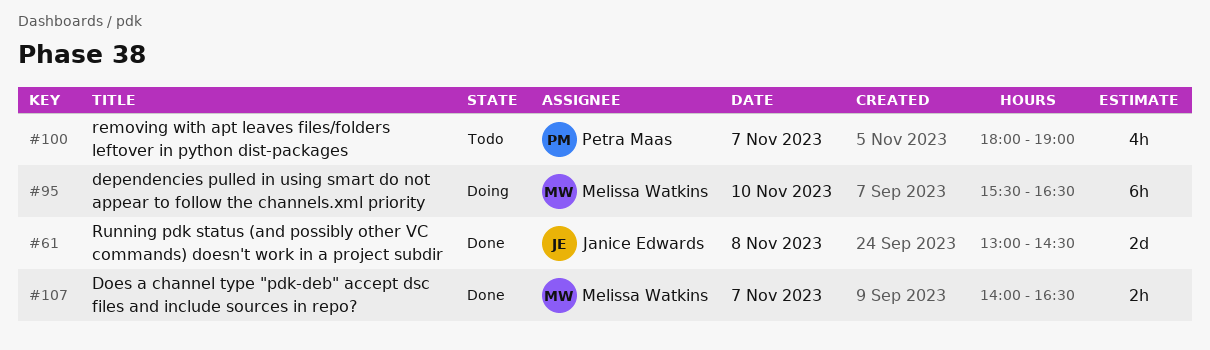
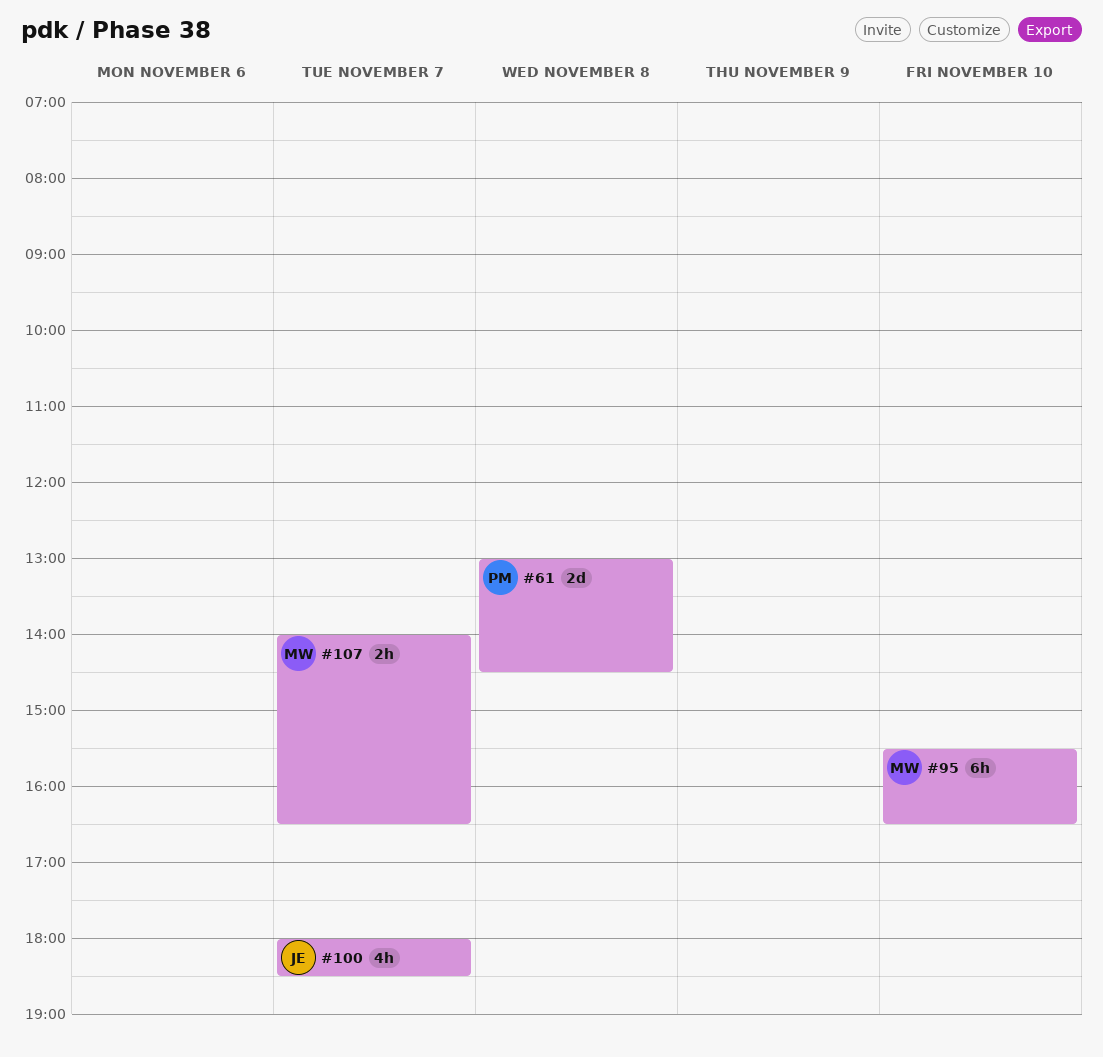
#61, owner: Janice Edwards -> Petra Maas
#100, owner: Petra Maas -> Janice Edwards
#100, ends: 19:00 -> 18:30

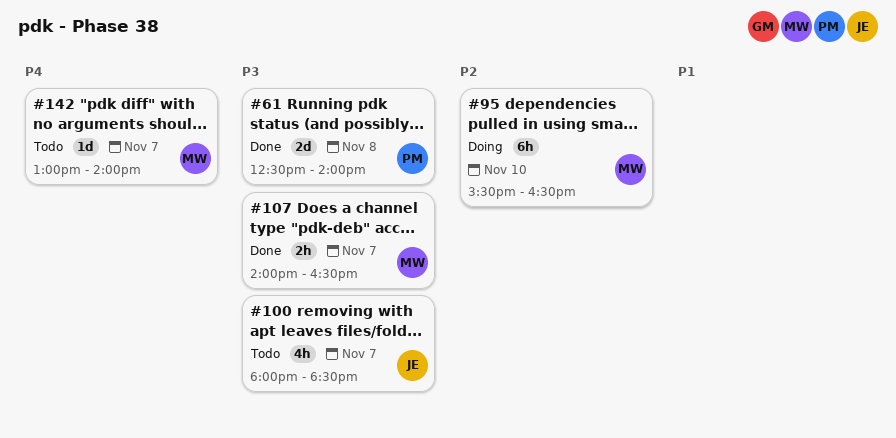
#61, begins: 13:00 -> 12:30
#61, ends: 14:30 -> 14:00
#142: none -> present

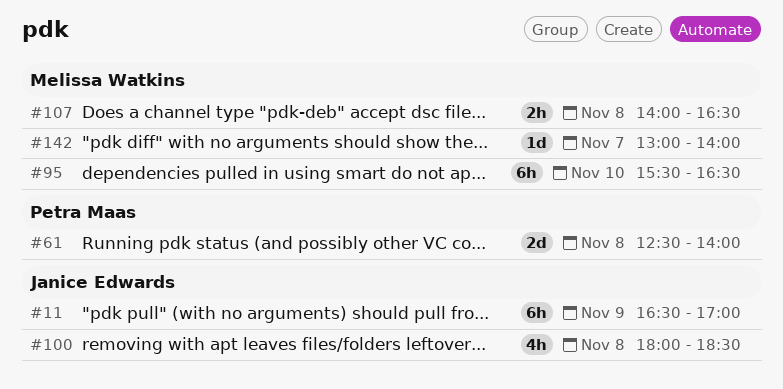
#11: none -> present
#100, day: Nov 7 -> Nov 8
#107, day: Nov 7 -> Nov 8

